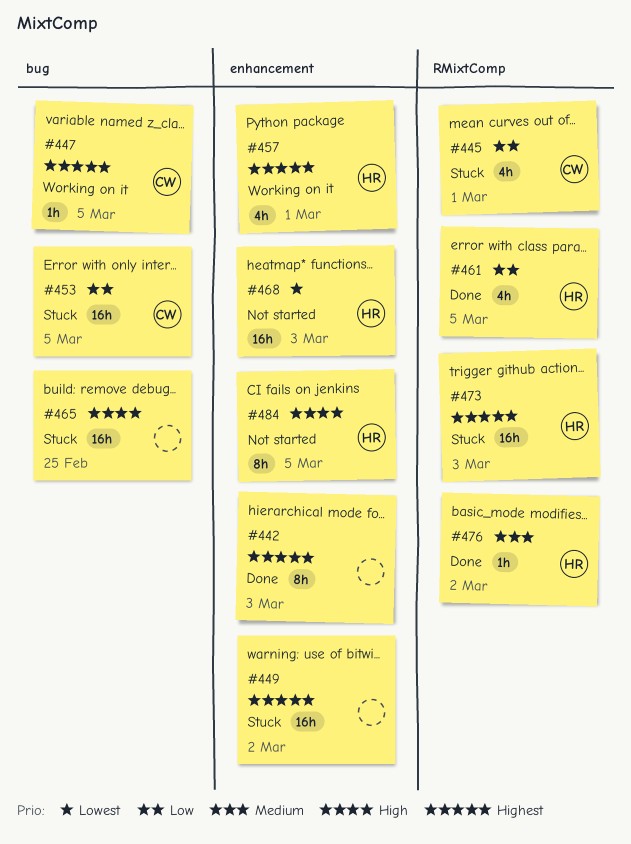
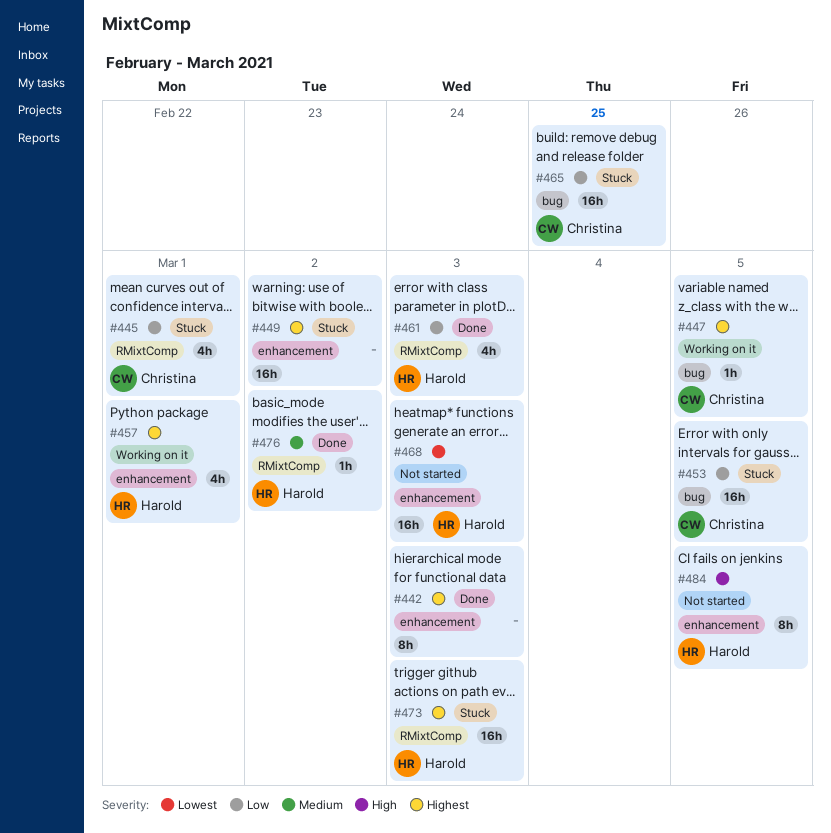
#461, due: Mar 5 -> Mar 3
#465, owner: none -> Christina
#465, priority: High -> Low

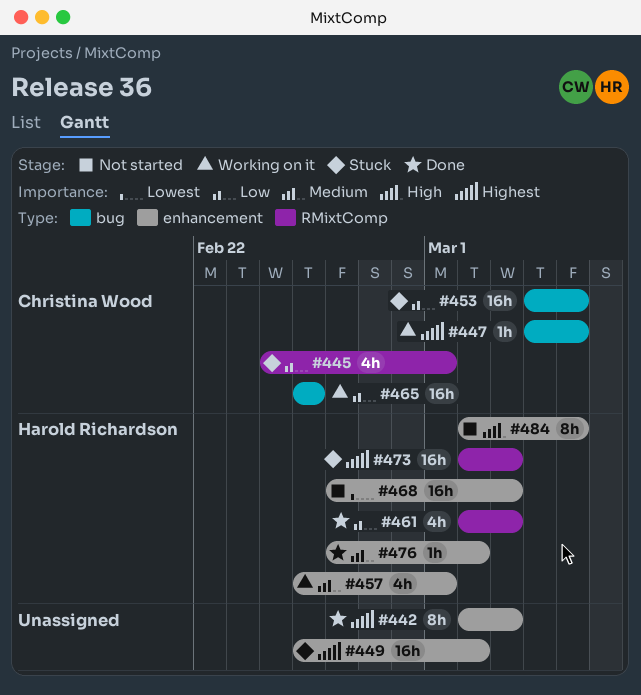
#457, priority: Highest -> Medium
#465, status: Stuck -> Working on it
#476, label: RMixtComp -> enhancement

